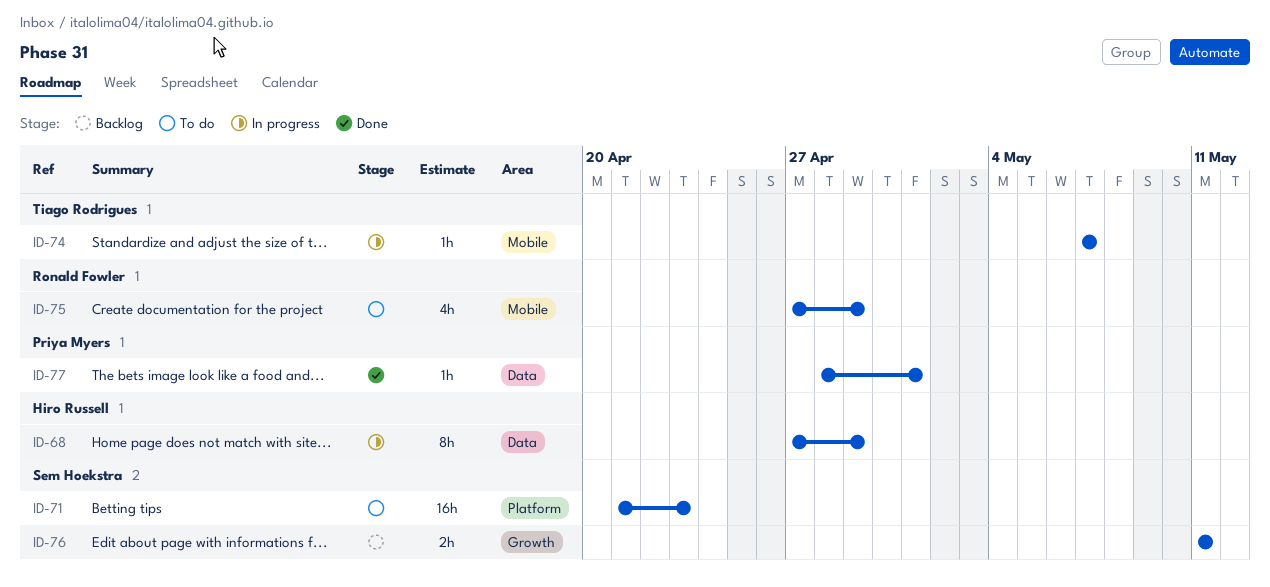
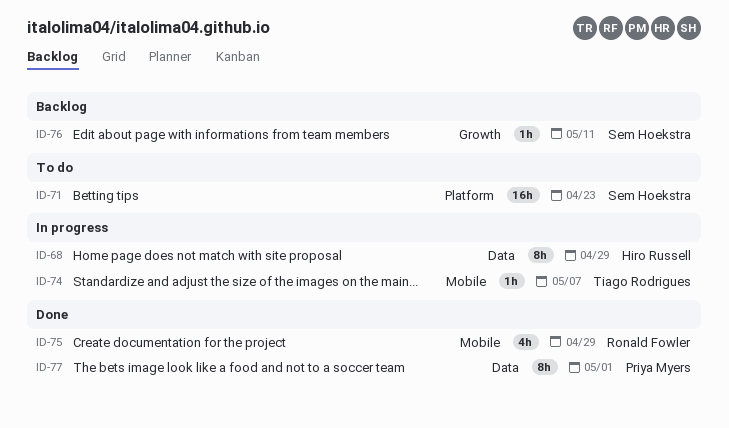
ID-75, status: To do -> Done
ID-76, estimate: 2h -> 1h
ID-77, estimate: 1h -> 8h

